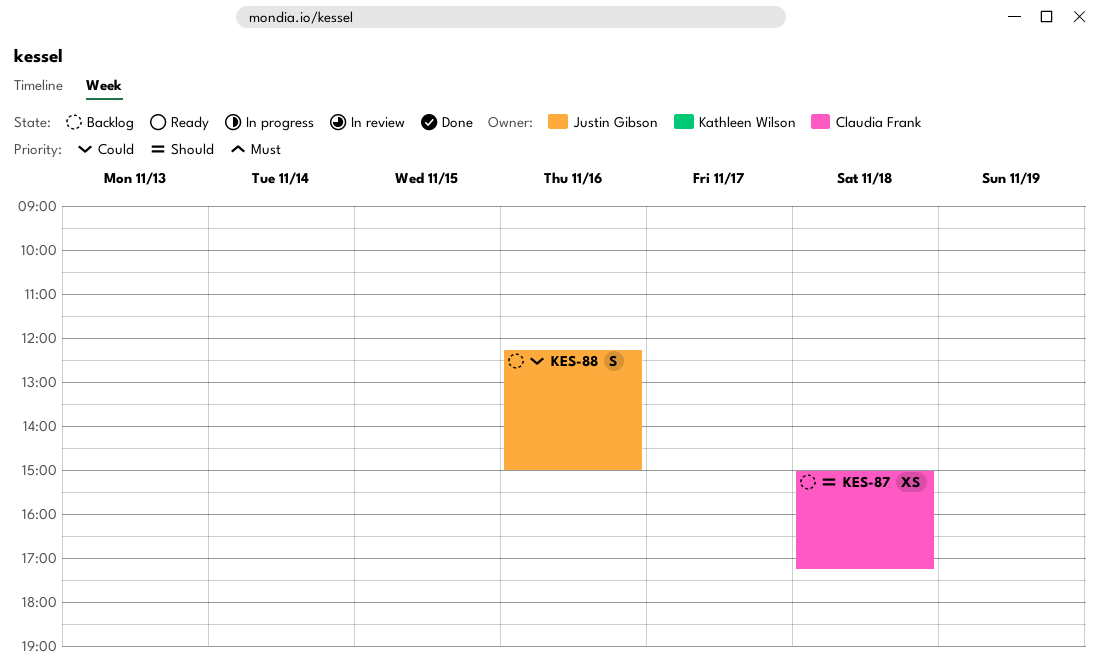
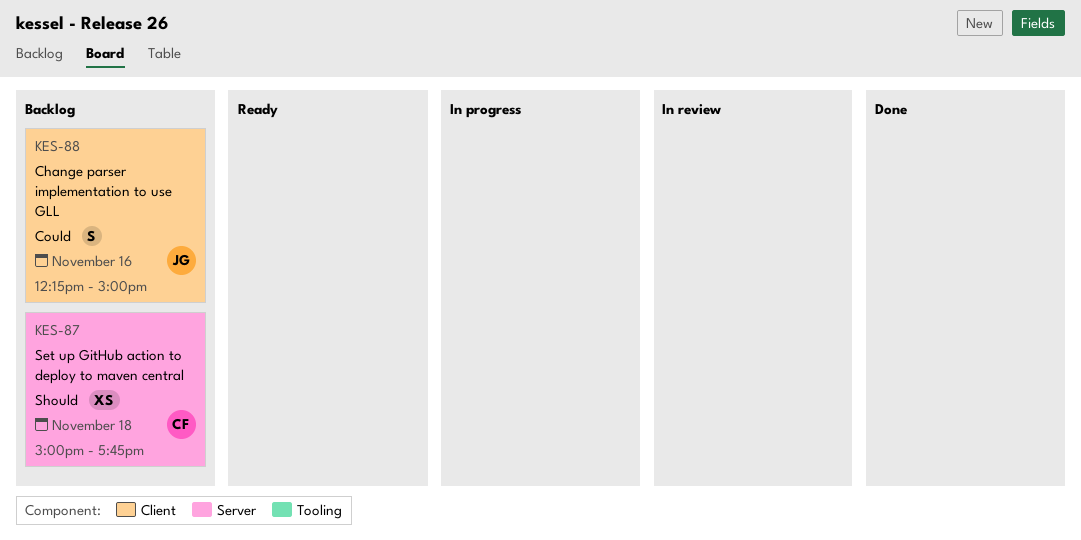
KES-87, ends: 17:15 -> 17:45

